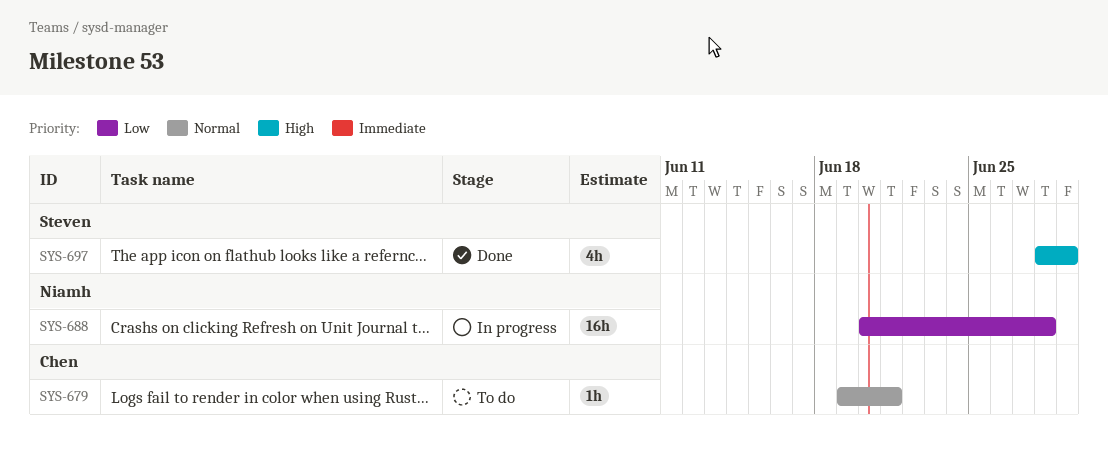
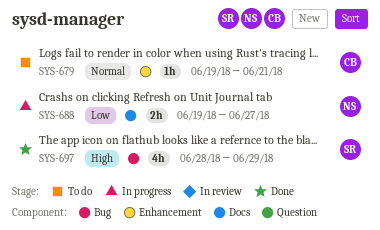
SYS-688, estimate: 16h -> 2h
SYS-688, start: Jun 20 -> Jun 19
SYS-688, due: Jun 28 -> Jun 27

